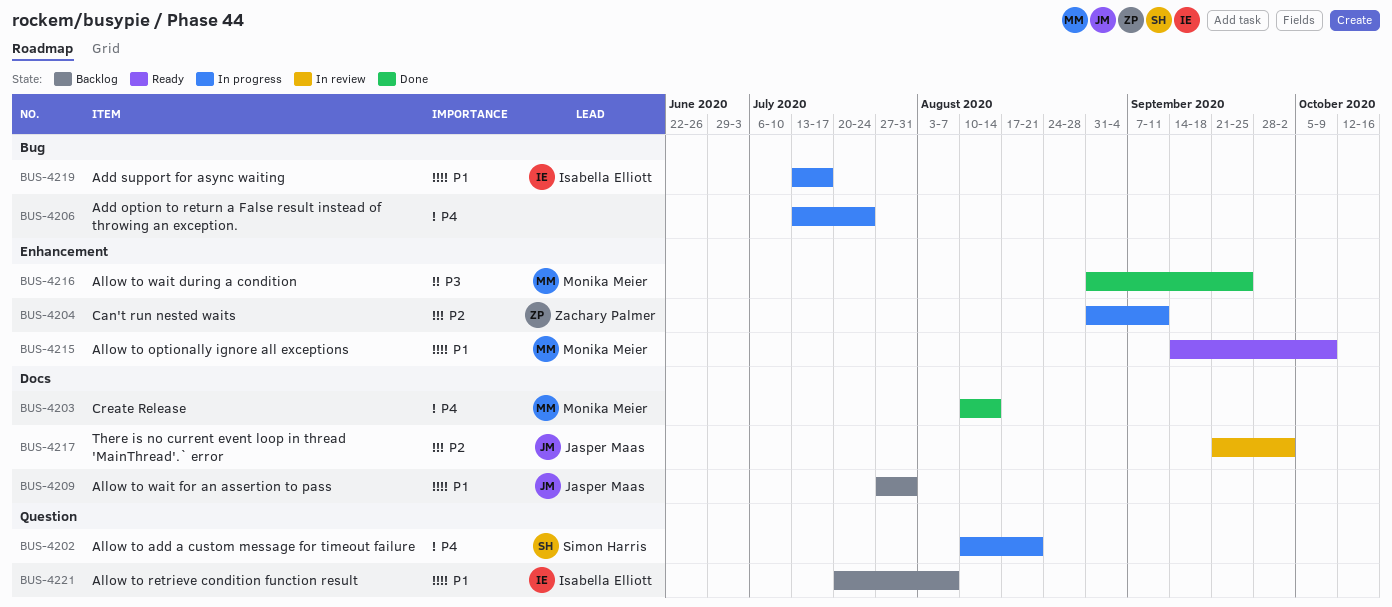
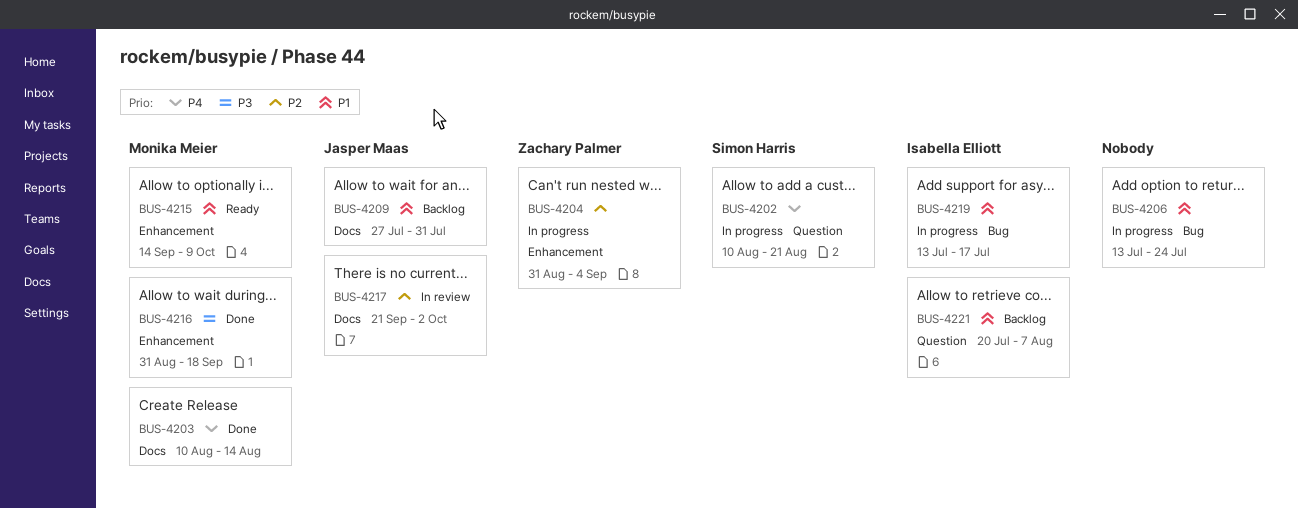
BUS-4204, due: Sep 11 -> Sep 4
BUS-4206, priority: P4 -> P1
BUS-4216, due: Sep 25 -> Sep 18

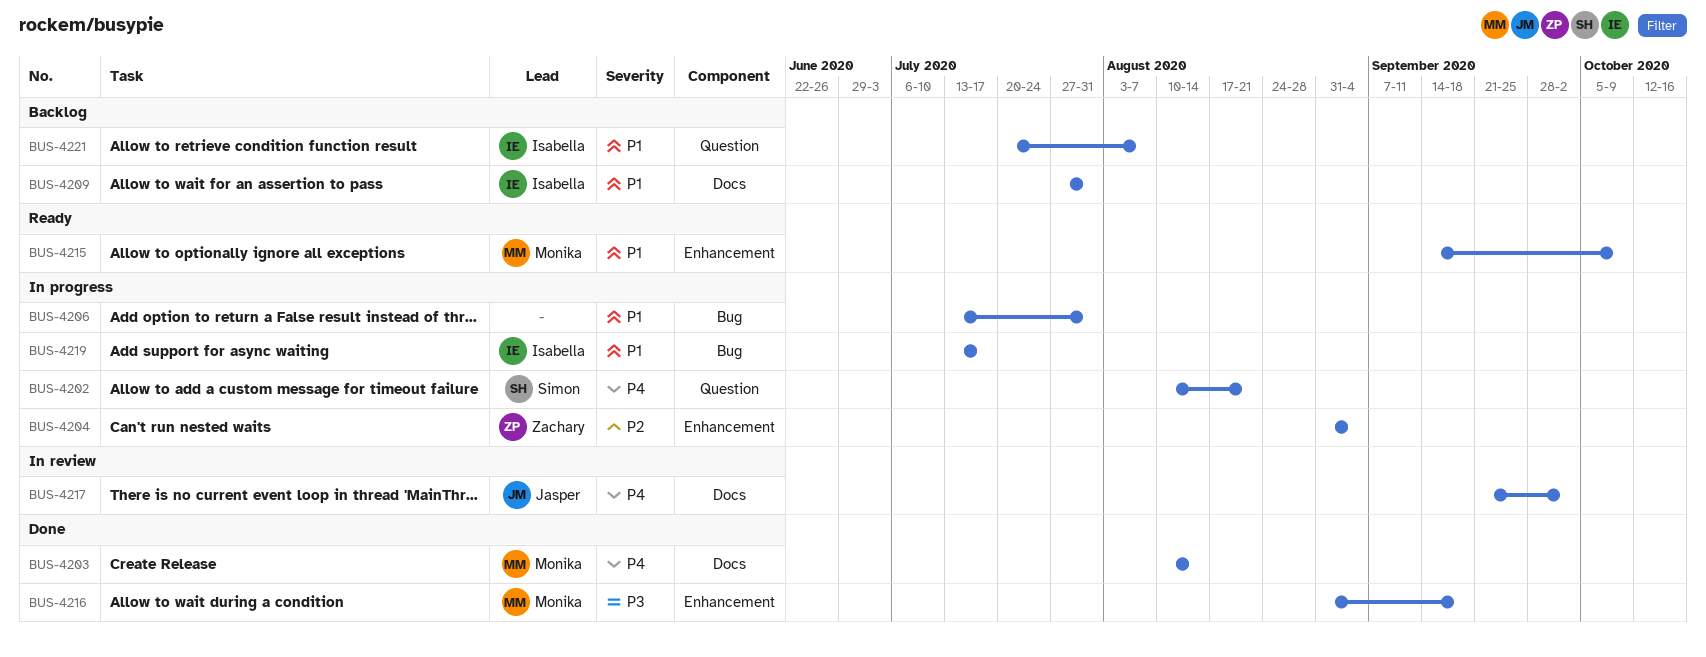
BUS-4206, due: Jul 24 -> Jul 31
BUS-4209, owner: Jasper Maas -> Isabella Elliott
BUS-4217, priority: P2 -> P4

